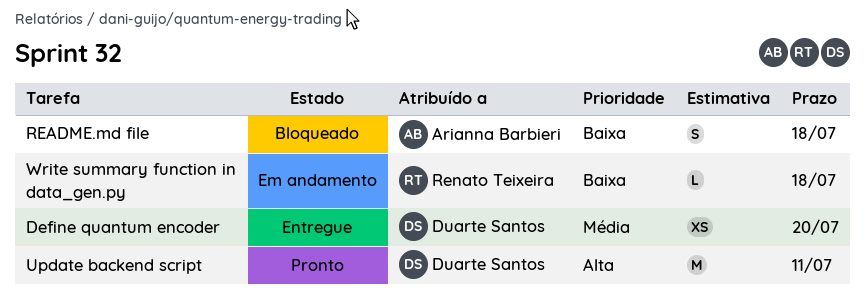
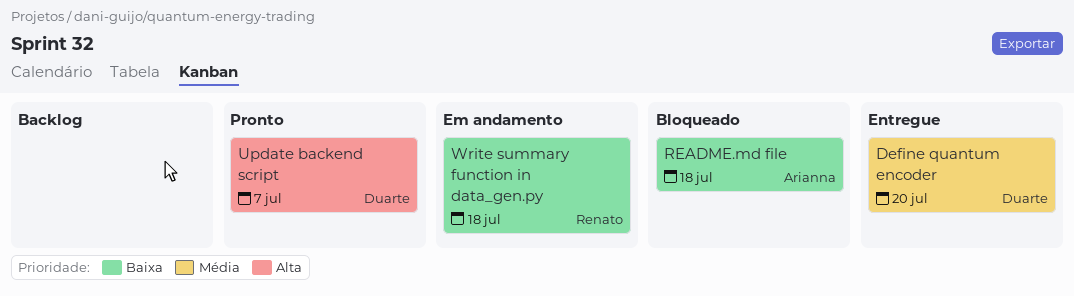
Update backend script, due: Jul 11 -> Jul 7

